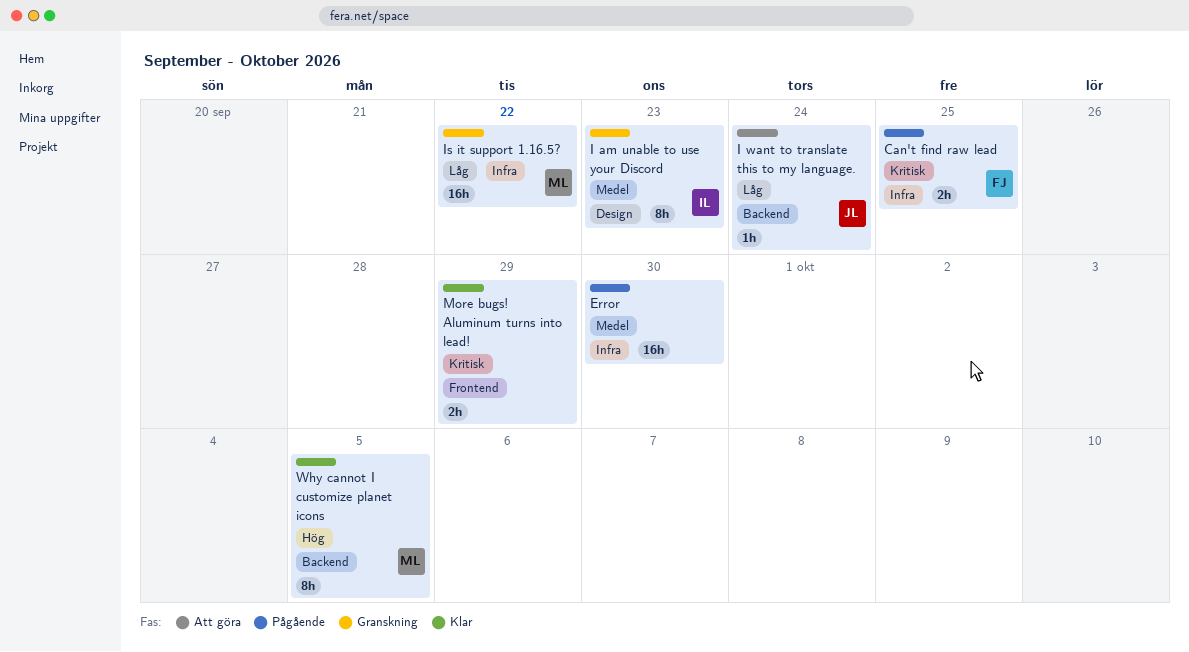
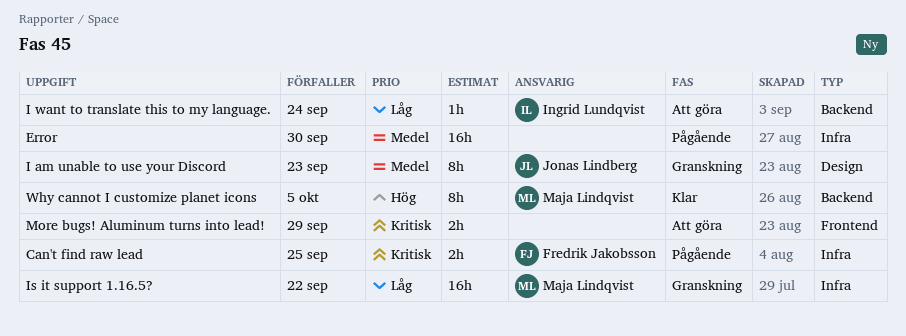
I am unable to use your Discord, owner: Ingrid Lundqvist -> Jonas Lindberg
I want to translate this to my language., owner: Jonas Lindberg -> Ingrid Lundqvist
More bugs! Aluminum turns into lead!, status: Klar -> Att göra

